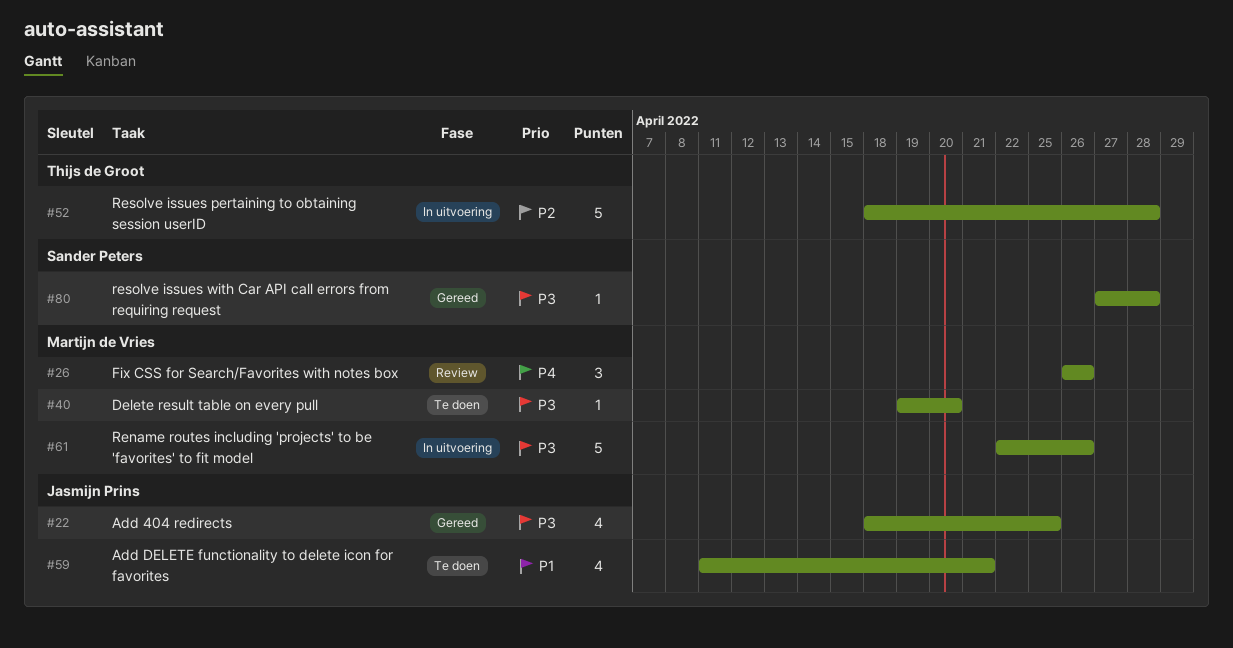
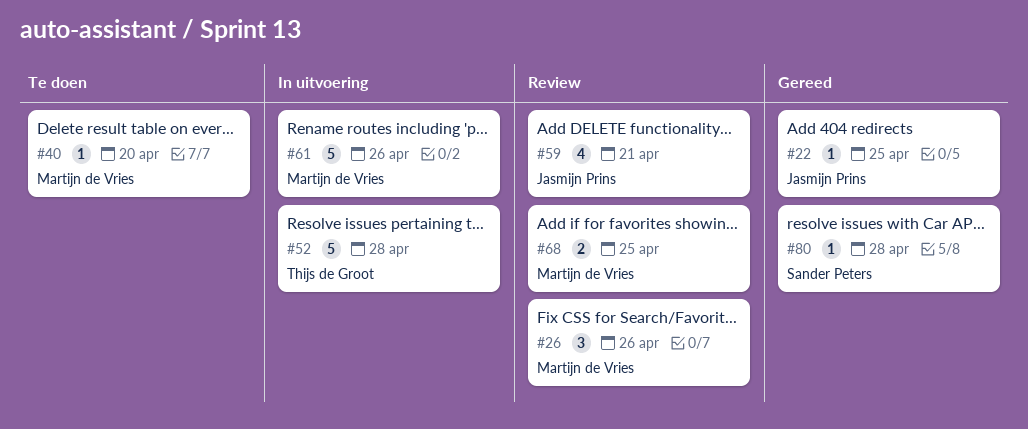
#22, estimate: 4 -> 1
#59, status: Te doen -> Review
#68: none -> present

